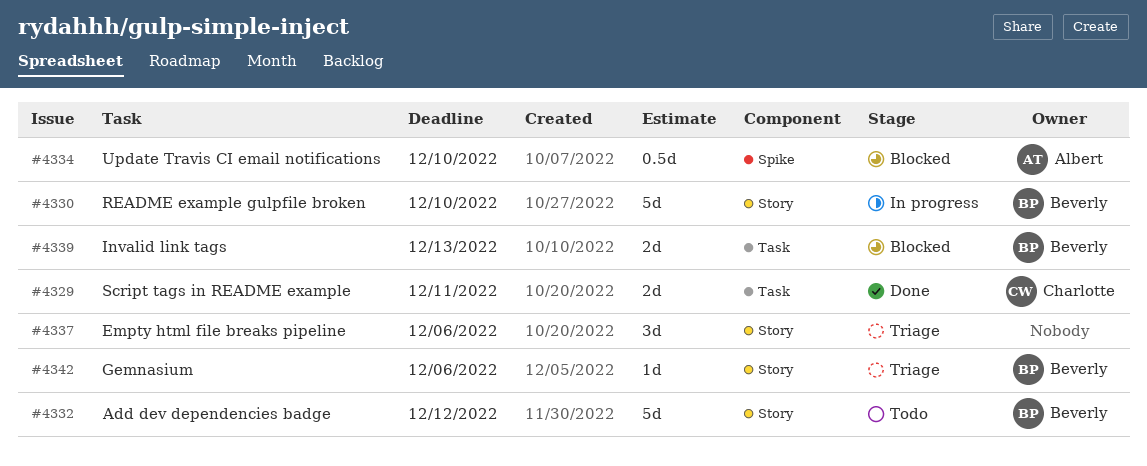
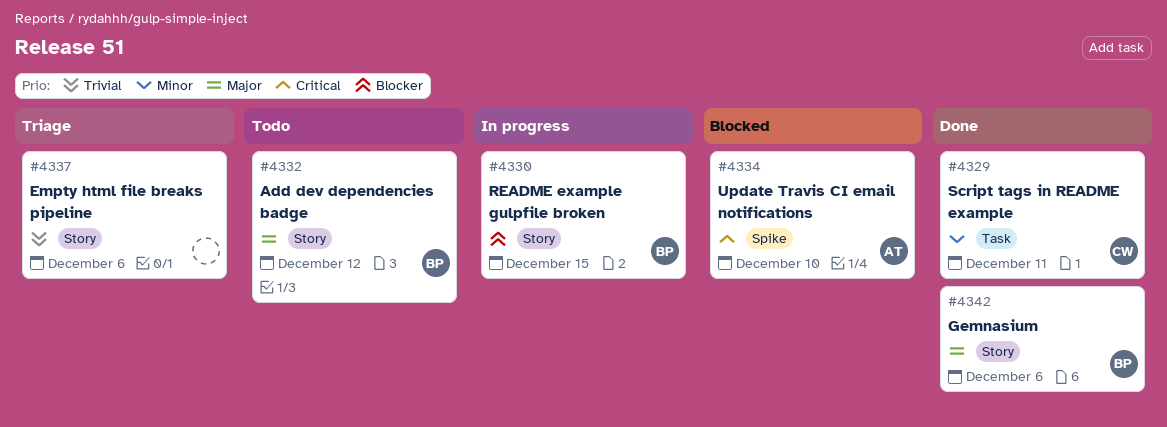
#4330, due: Dec 10 -> Dec 15
#4339: present -> none
#4342, status: Triage -> Done

